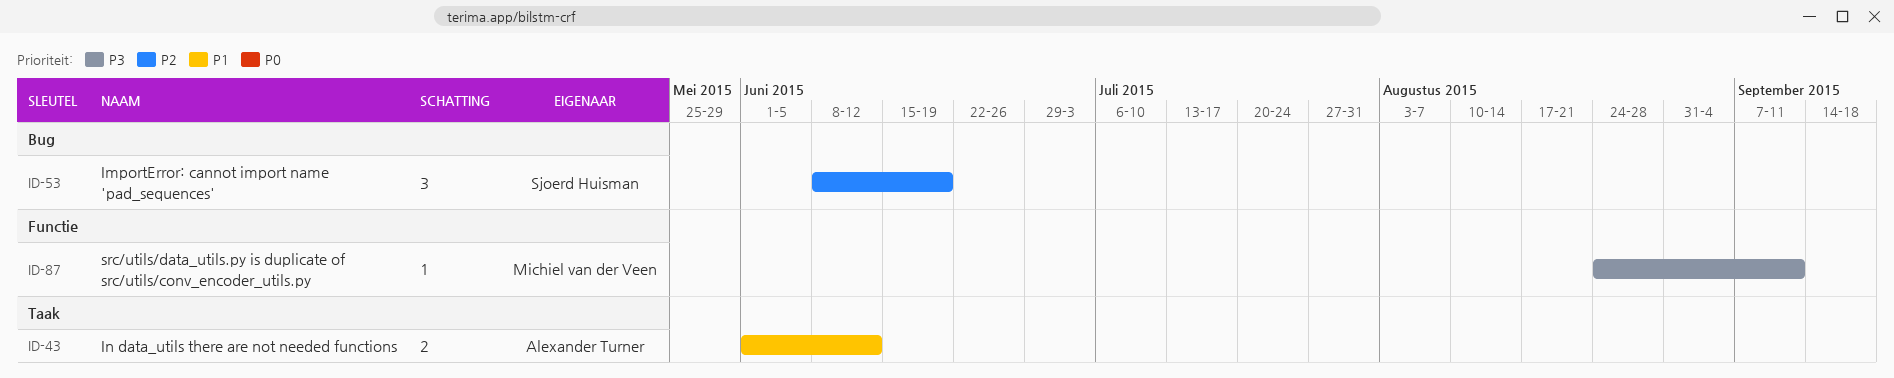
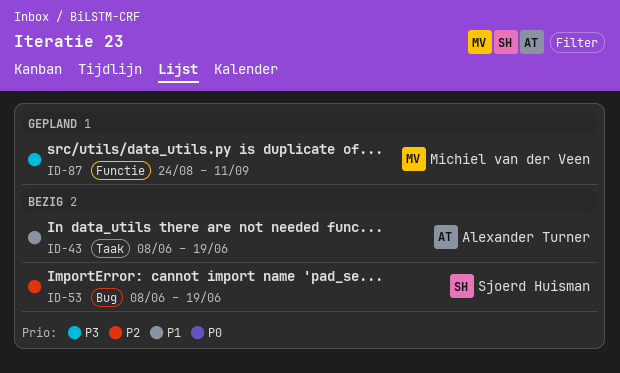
ID-43, start: Jun 1 -> Jun 8
ID-43, due: Jun 12 -> Jun 19

